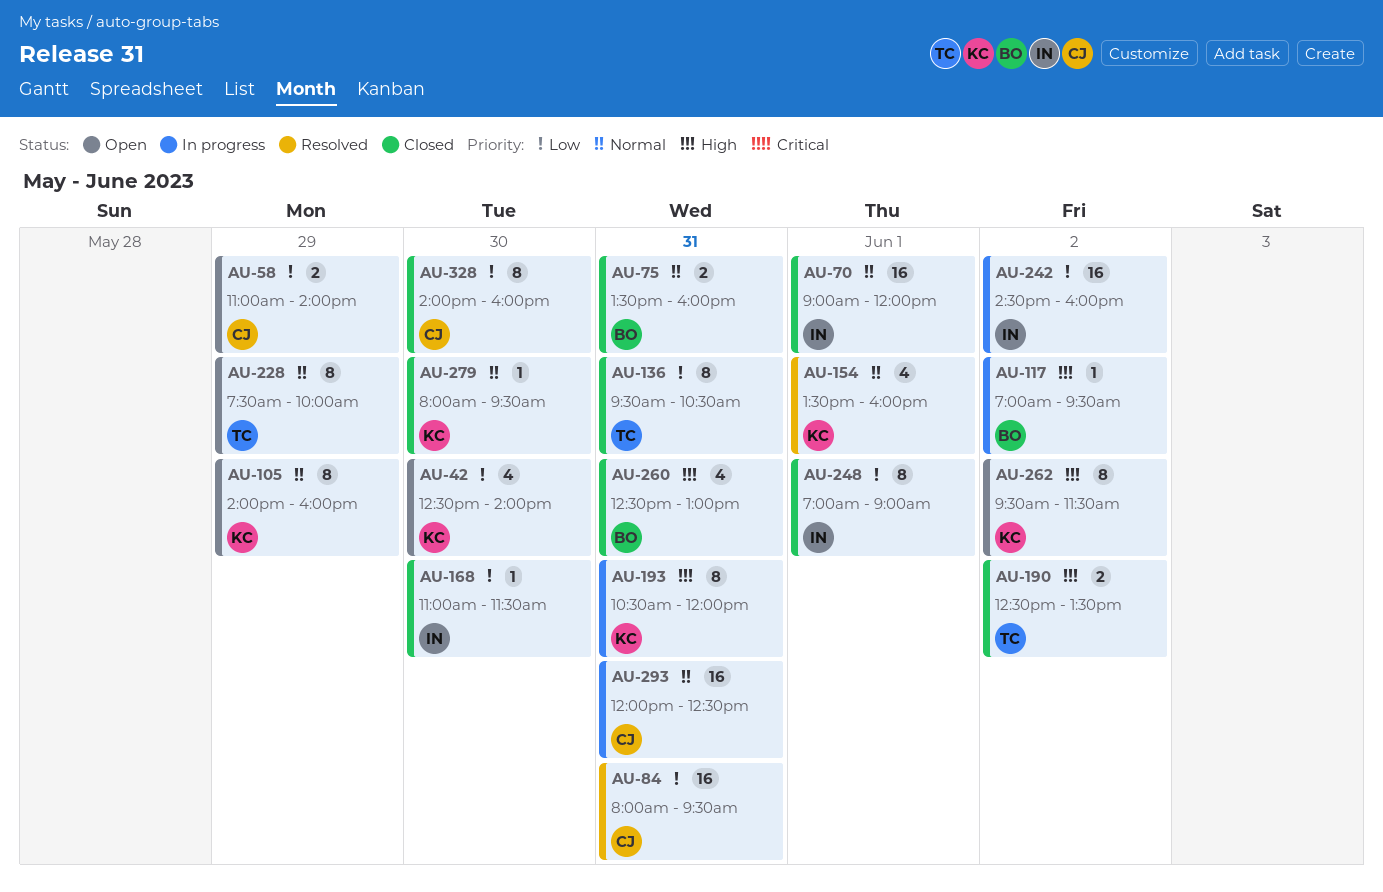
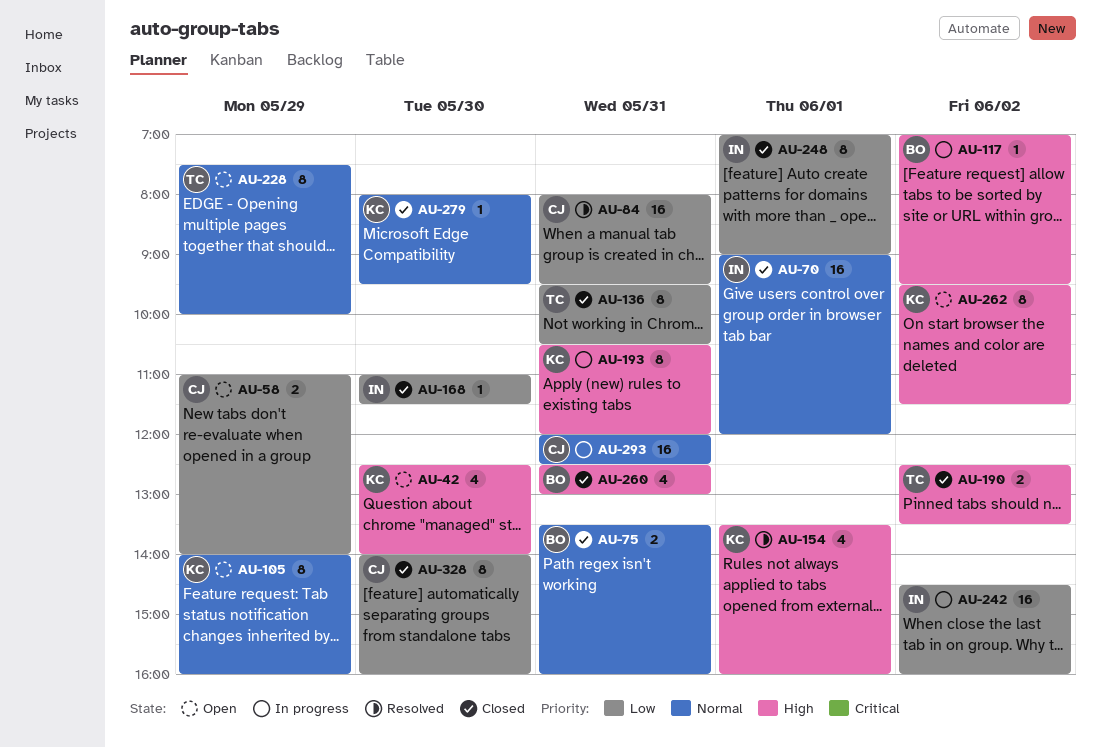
AU-42, priority: Low -> High
AU-154, priority: Normal -> High

